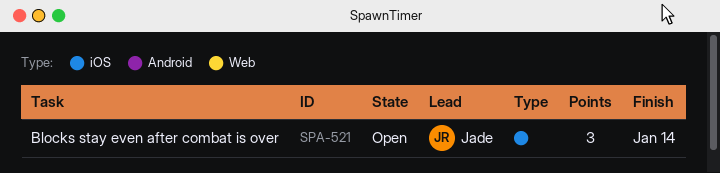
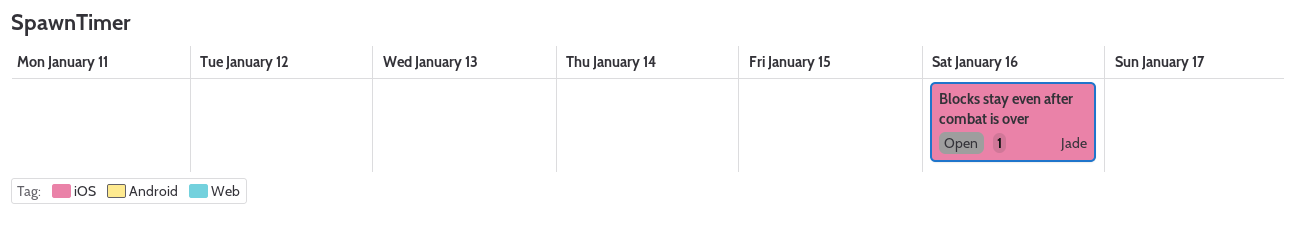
Blocks stay even after combat is over, estimate: 3 -> 1
Blocks stay even after combat is over, due: Jan 14 -> Jan 16

